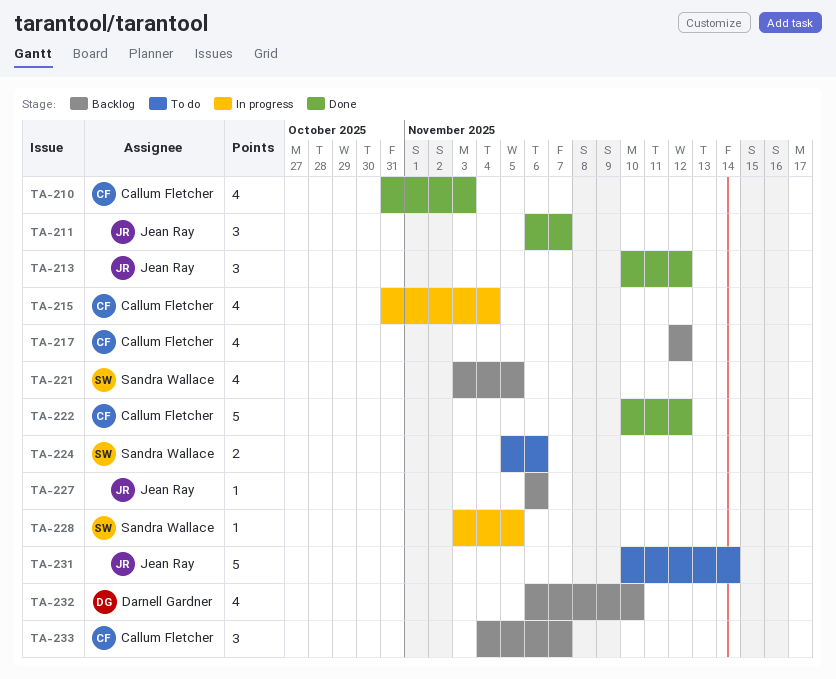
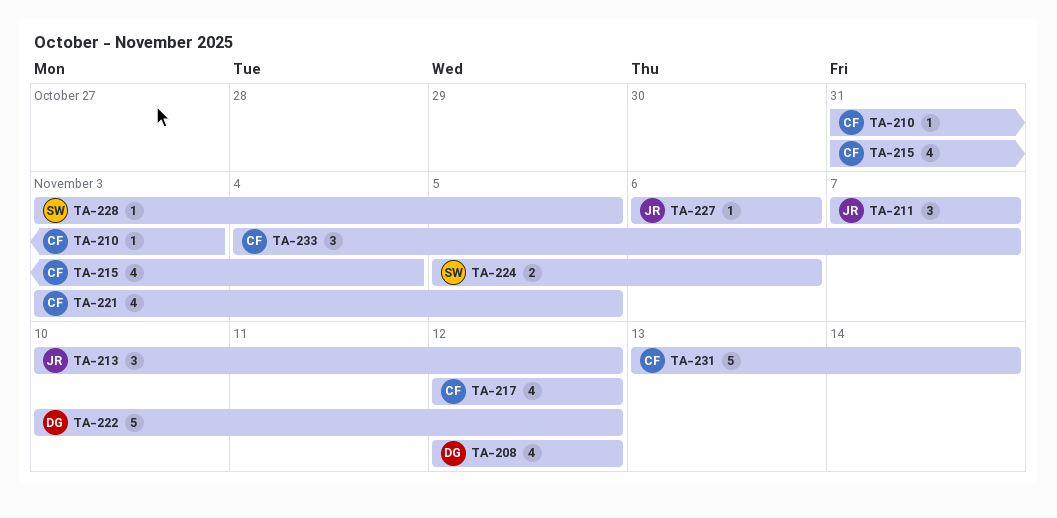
TA-208: none -> present
TA-210, estimate: 4 -> 1
TA-211, start: Nov 6 -> Nov 7
TA-221, owner: Sandra Wallace -> Callum Fletcher
TA-222, owner: Callum Fletcher -> Darnell Gardner
TA-231, owner: Jean Ray -> Callum Fletcher
TA-231, start: Nov 10 -> Nov 13
TA-232: present -> none

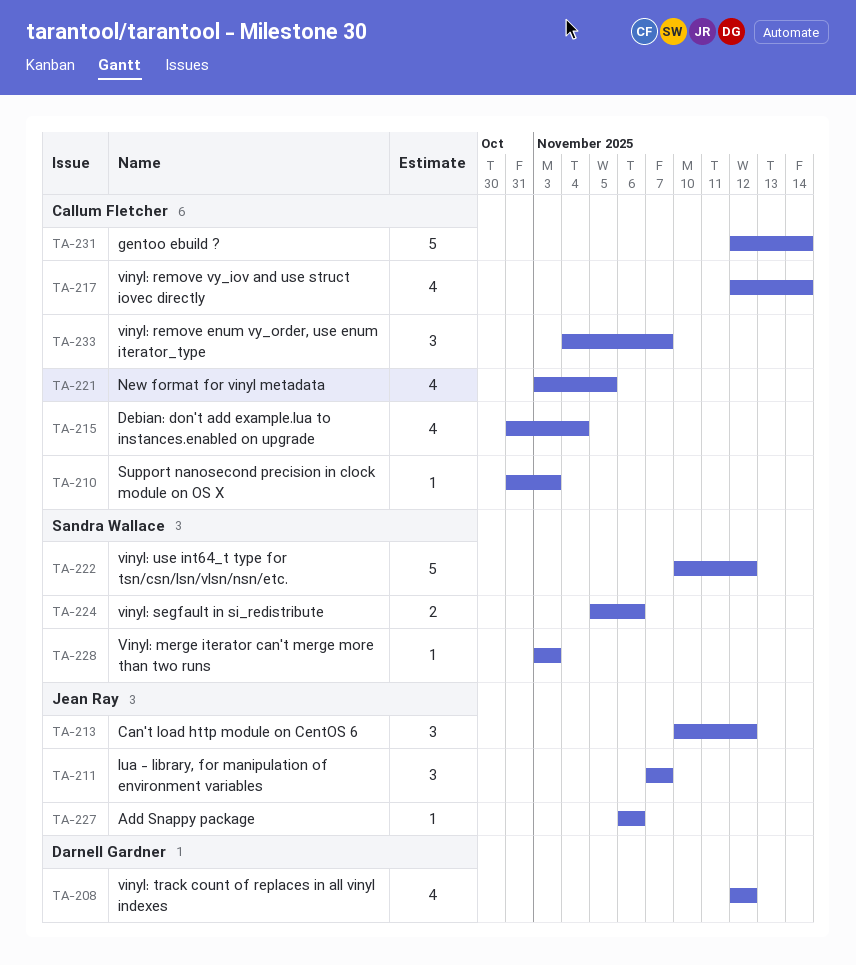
TA-217, due: Nov 12 -> Nov 14
TA-222, owner: Darnell Gardner -> Sandra Wallace
TA-228, due: Nov 5 -> Nov 3
TA-231, start: Nov 13 -> Nov 12

